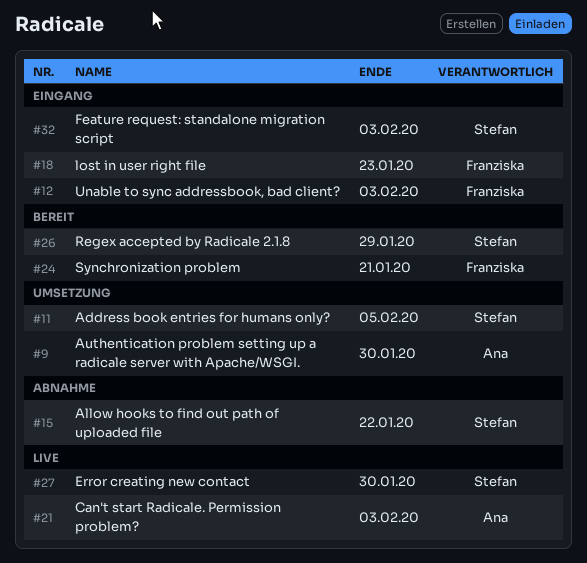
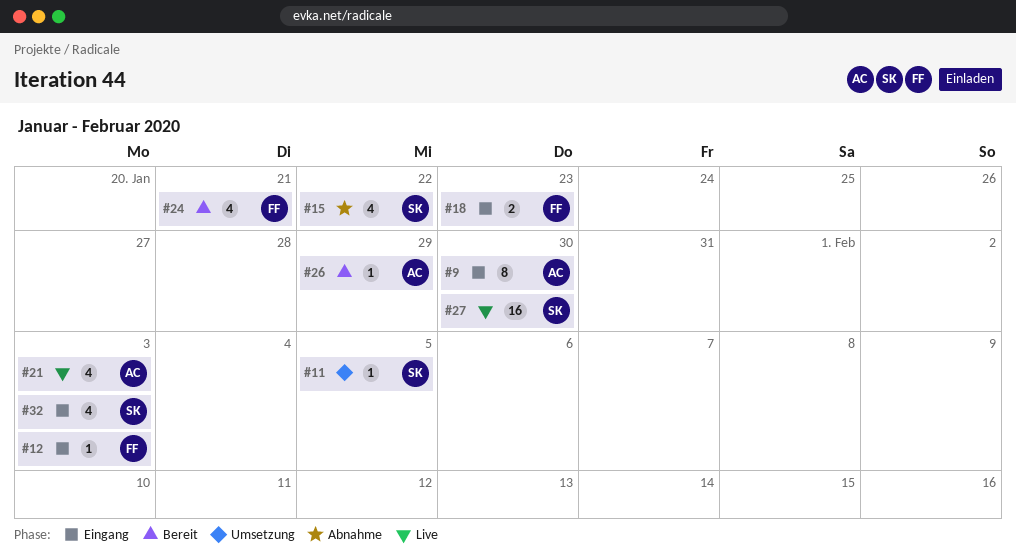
#9, status: Umsetzung -> Eingang
#26, owner: Stefan -> Ana

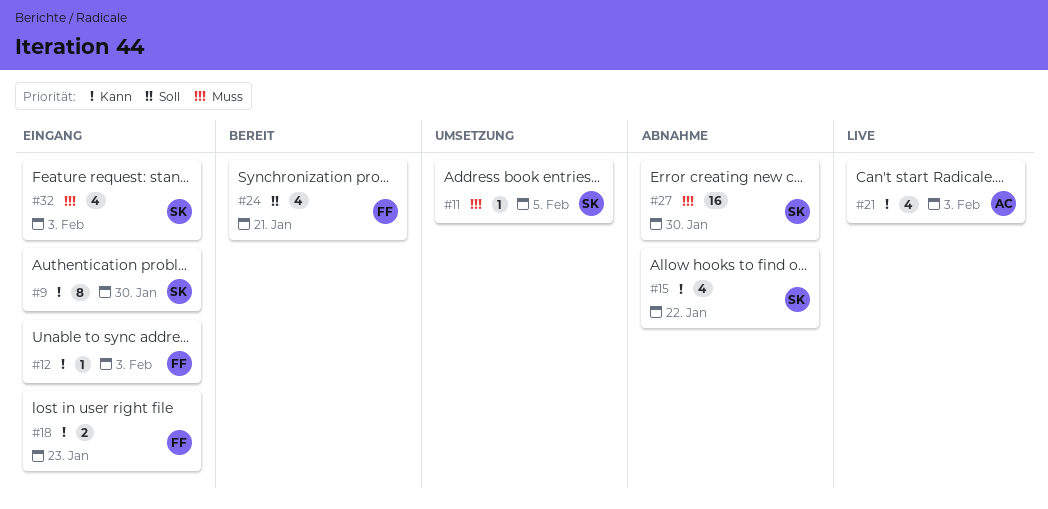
#9, owner: AC -> SK
#26: present -> none
#27, status: Live -> Abnahme

